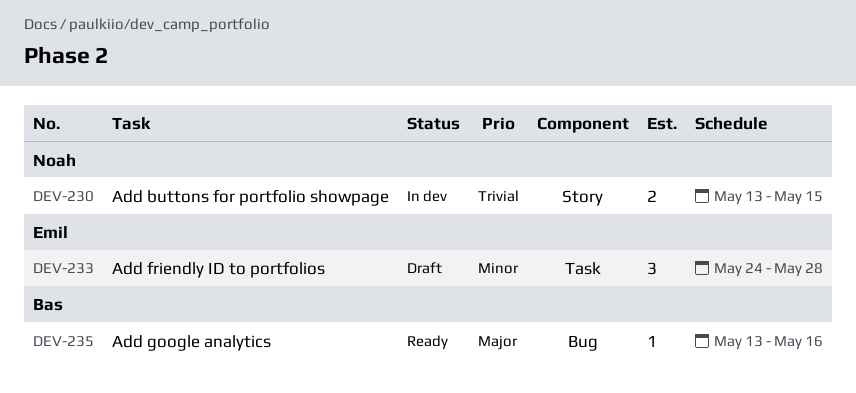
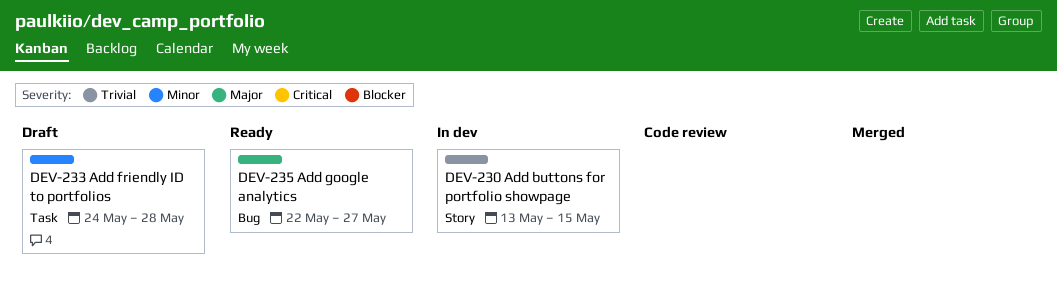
DEV-235, start: May 13 -> May 22
DEV-235, due: May 16 -> May 27

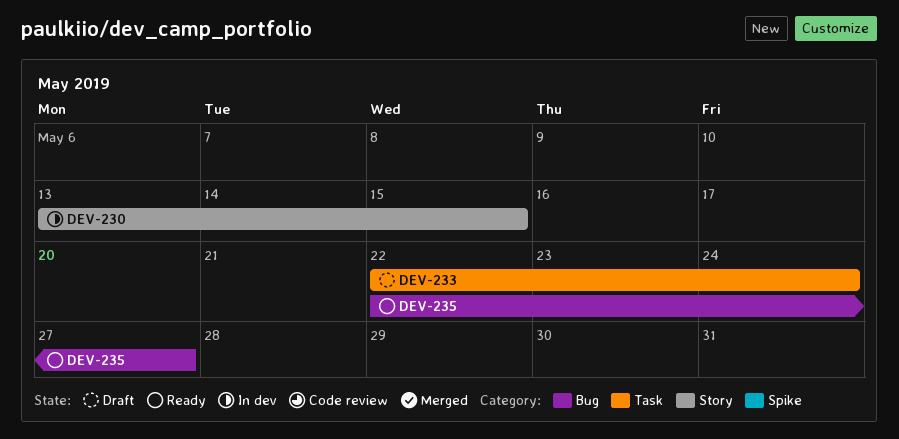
DEV-233, start: May 24 -> May 22
DEV-233, due: May 28 -> May 24

